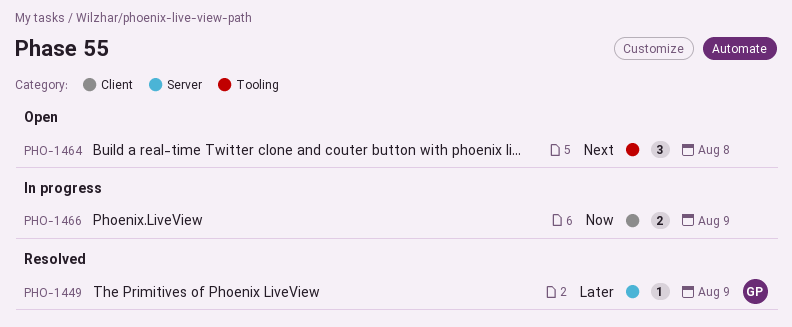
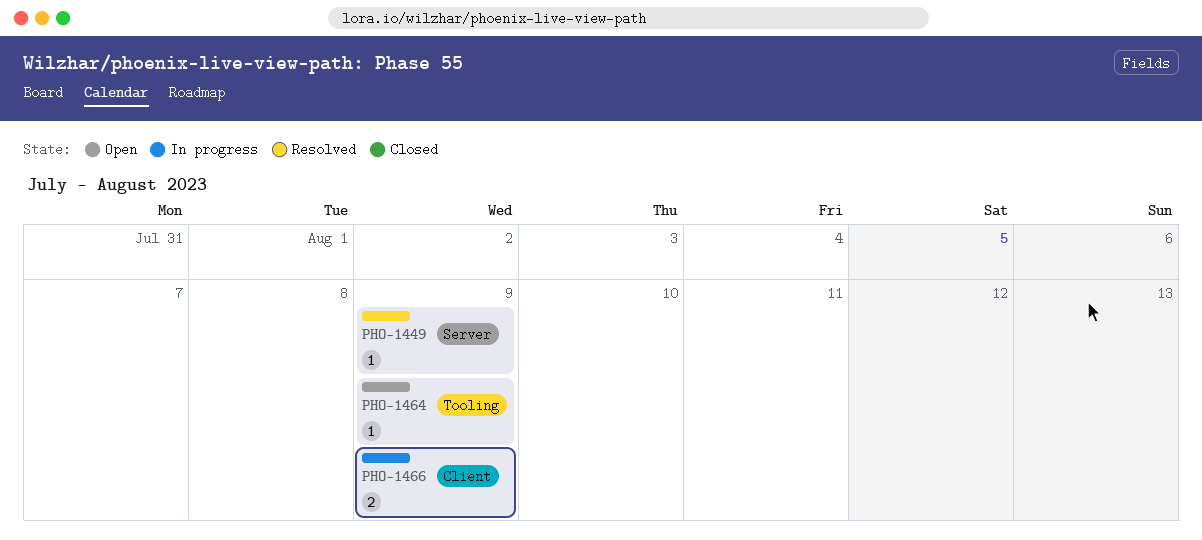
PHO-1464, estimate: 3 -> 1
PHO-1464, due: Aug 8 -> Aug 9

